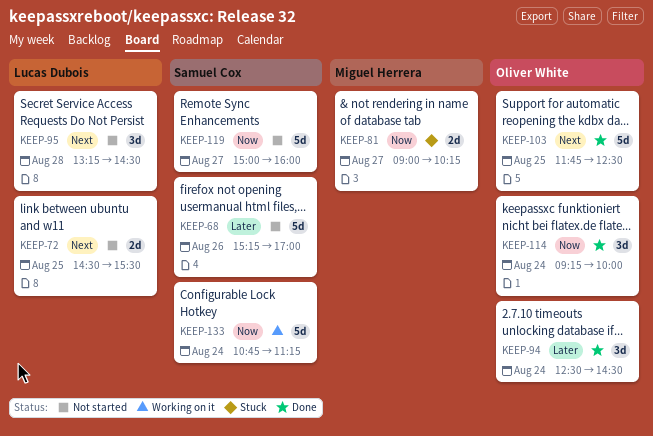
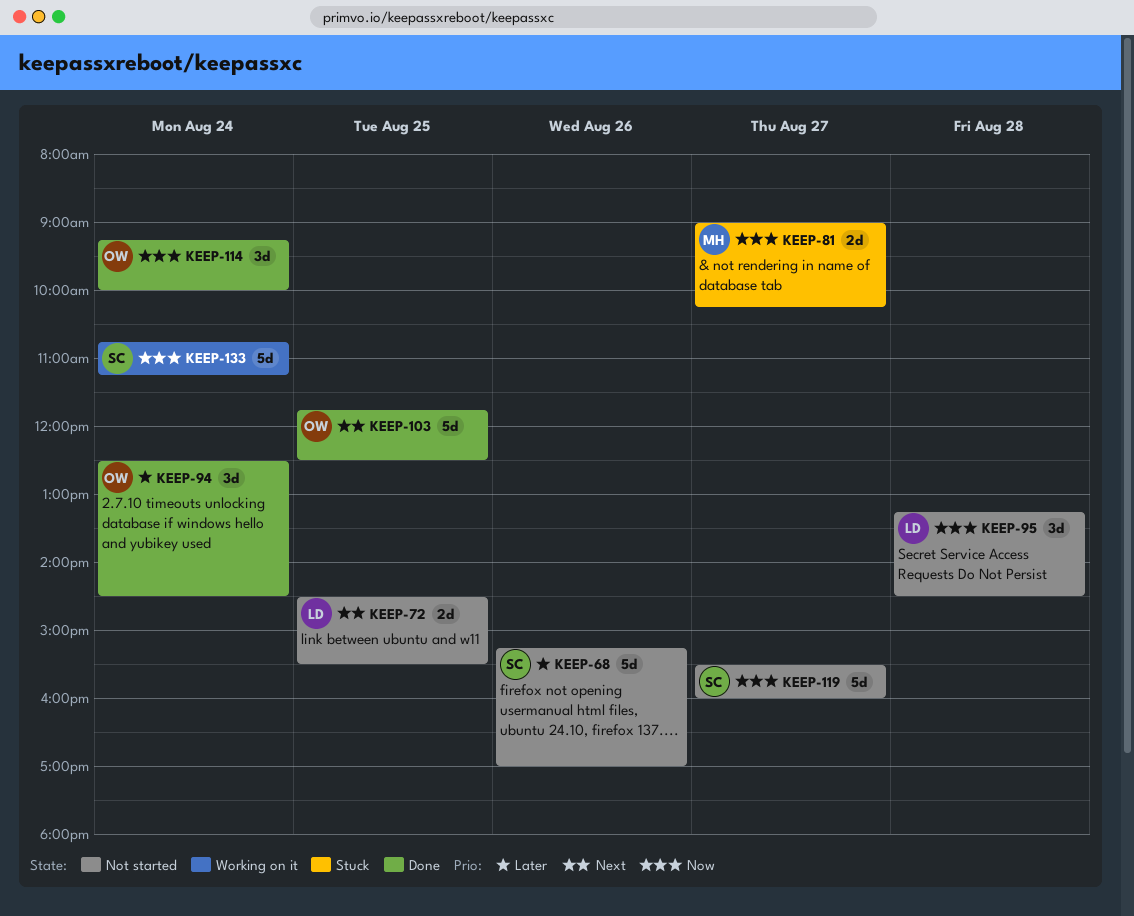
KEEP-95, priority: Next -> Now
KEEP-119, begins: 15:00 -> 15:30

